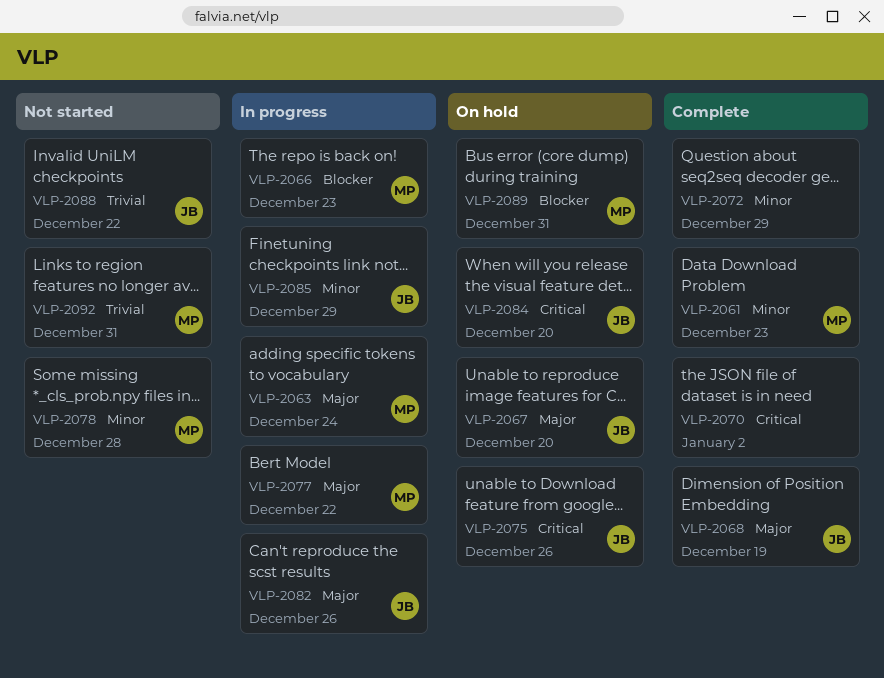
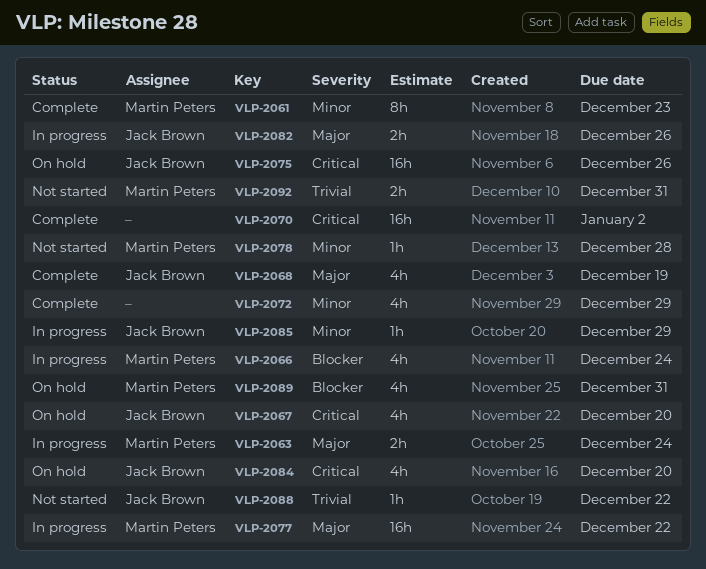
VLP-2066, due: Dec 23 -> Dec 24
VLP-2067, priority: Major -> Critical

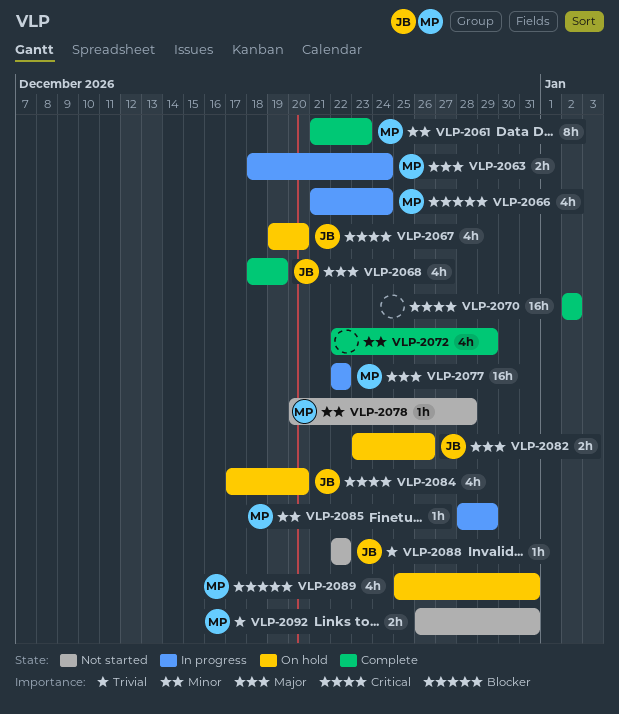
VLP-2075: present -> none
VLP-2082, status: In progress -> On hold
VLP-2085, owner: Jack Brown -> Martin Peters

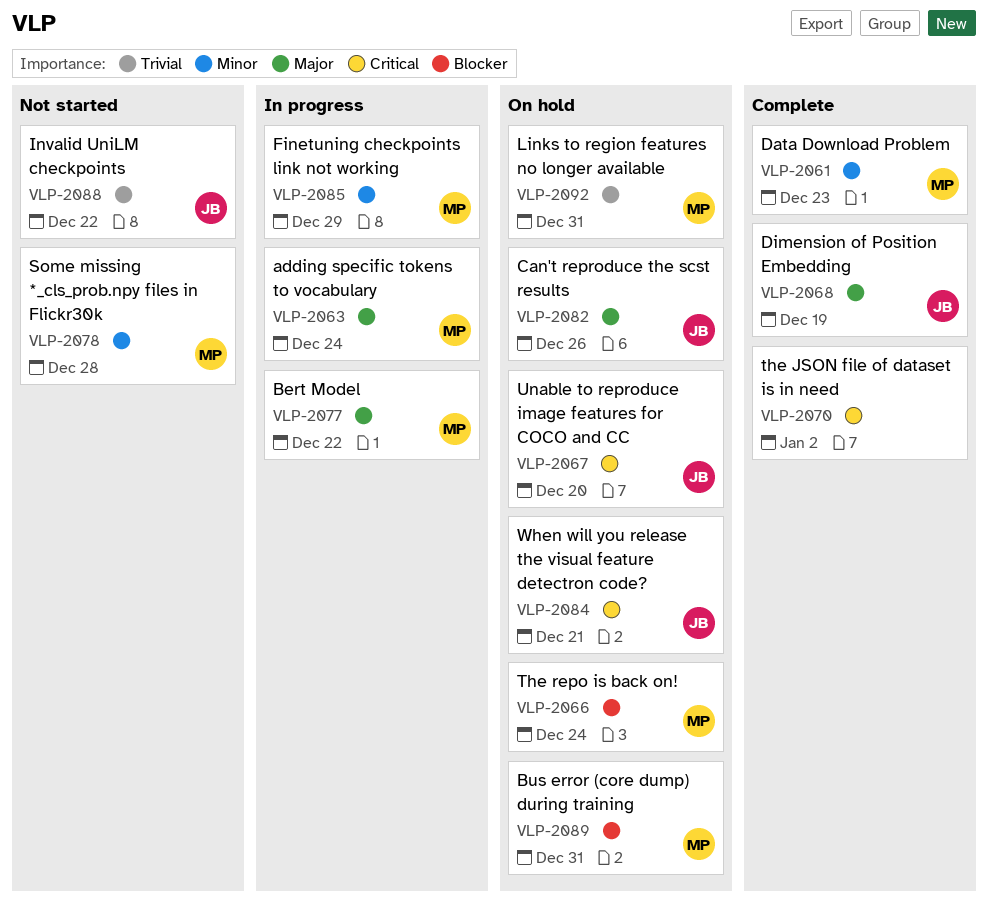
VLP-2066, status: In progress -> On hold
VLP-2072: present -> none
VLP-2084, due: Dec 20 -> Dec 21
VLP-2092, status: Not started -> On hold

